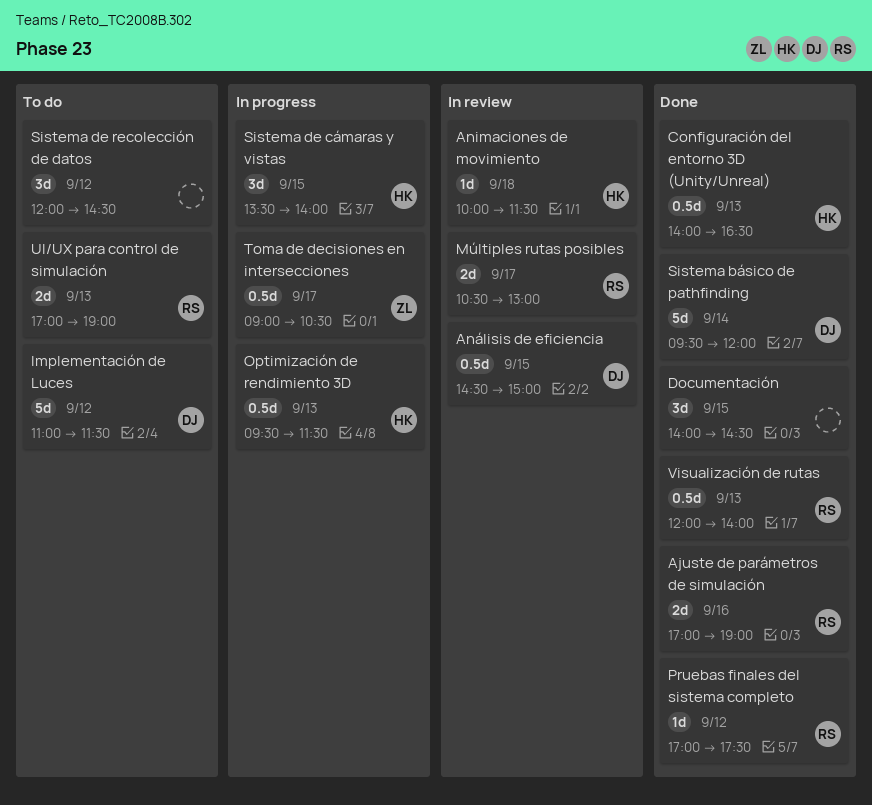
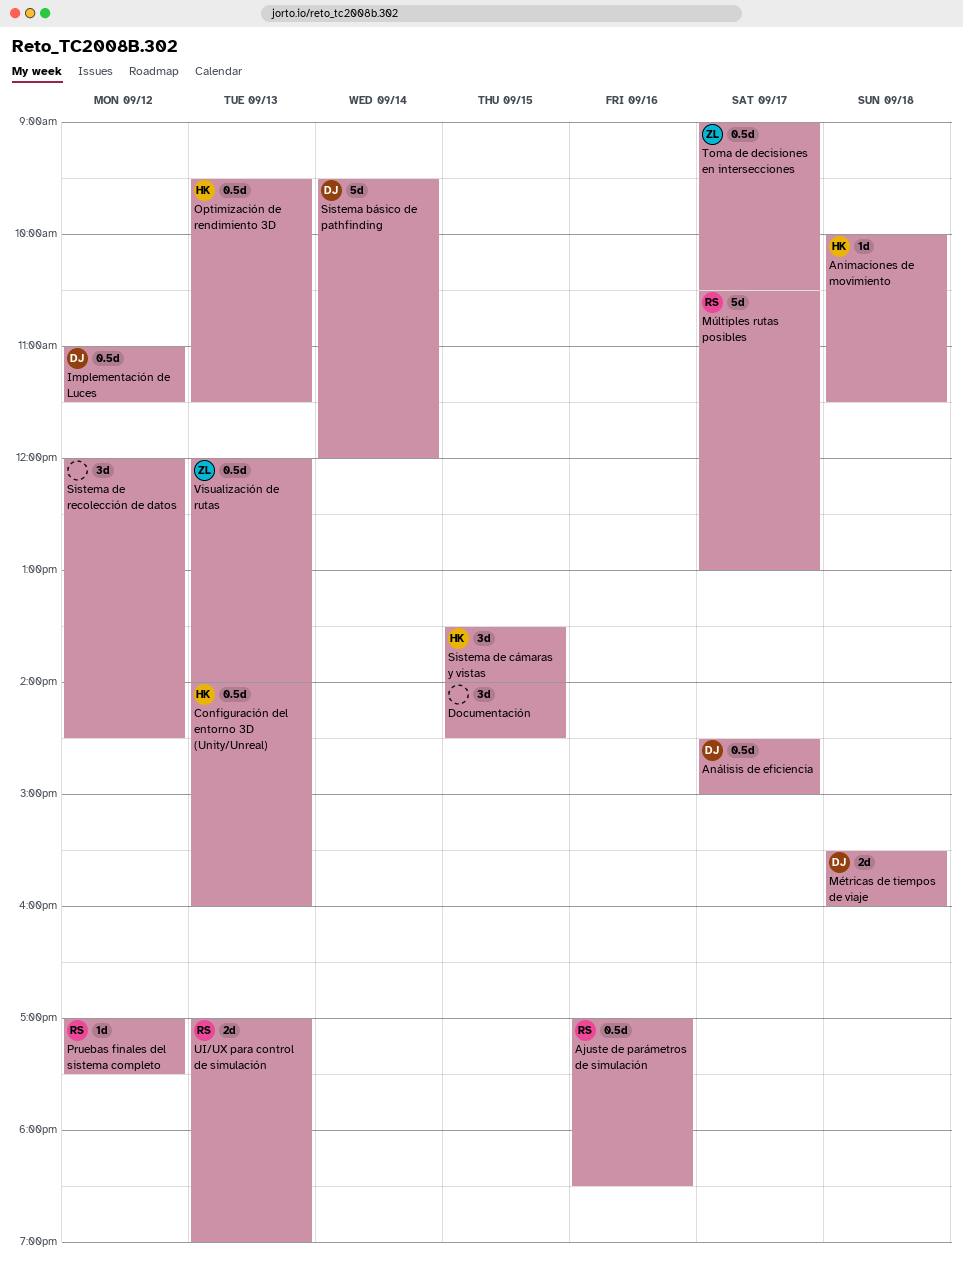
Ajuste de parámetros de simulación, estimate: 2d -> 0.5d
Ajuste de parámetros de simulación, ends: 19:00 -> 18:30
Análisis de eficiencia, day: Sep 15 -> Sep 17
Configuración del entorno 3D (Unity/Unreal), ends: 16:30 -> 16:00
Implementación de Luces, estimate: 5d -> 0.5d
Métricas de tiempos de viaje: none -> present
Múltiples rutas posibles, estimate: 2d -> 5d
Visualización de rutas, owner: RS -> ZL

